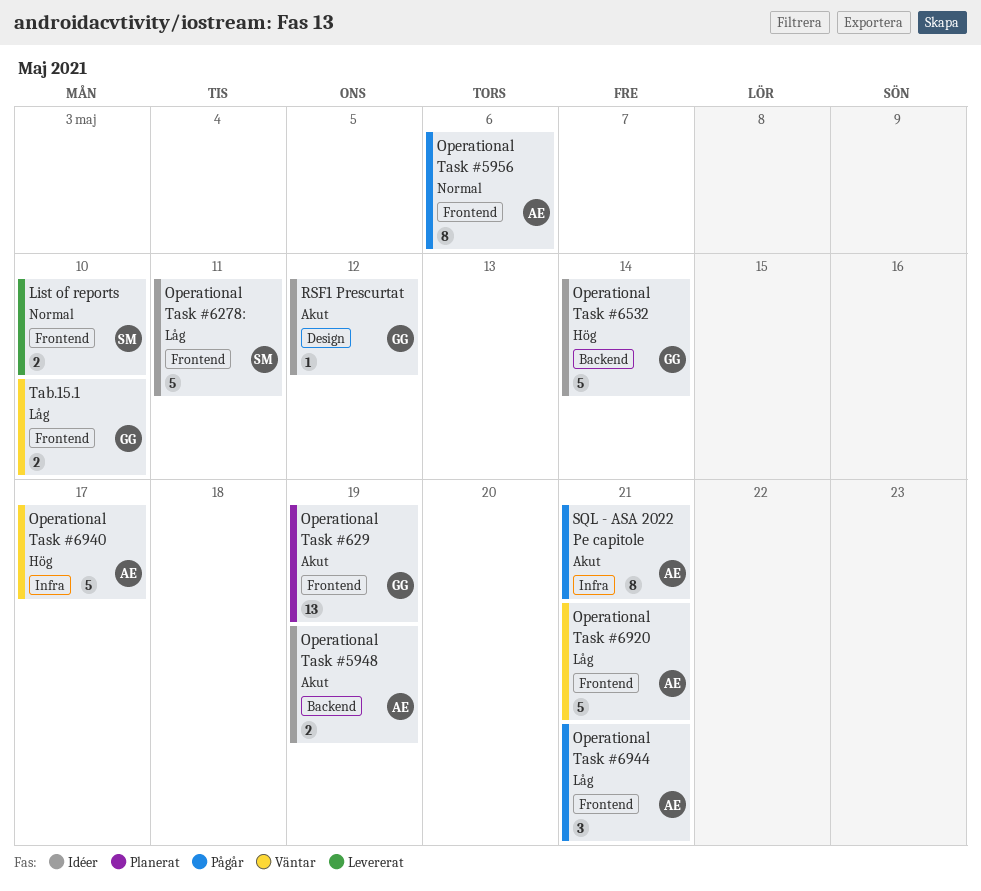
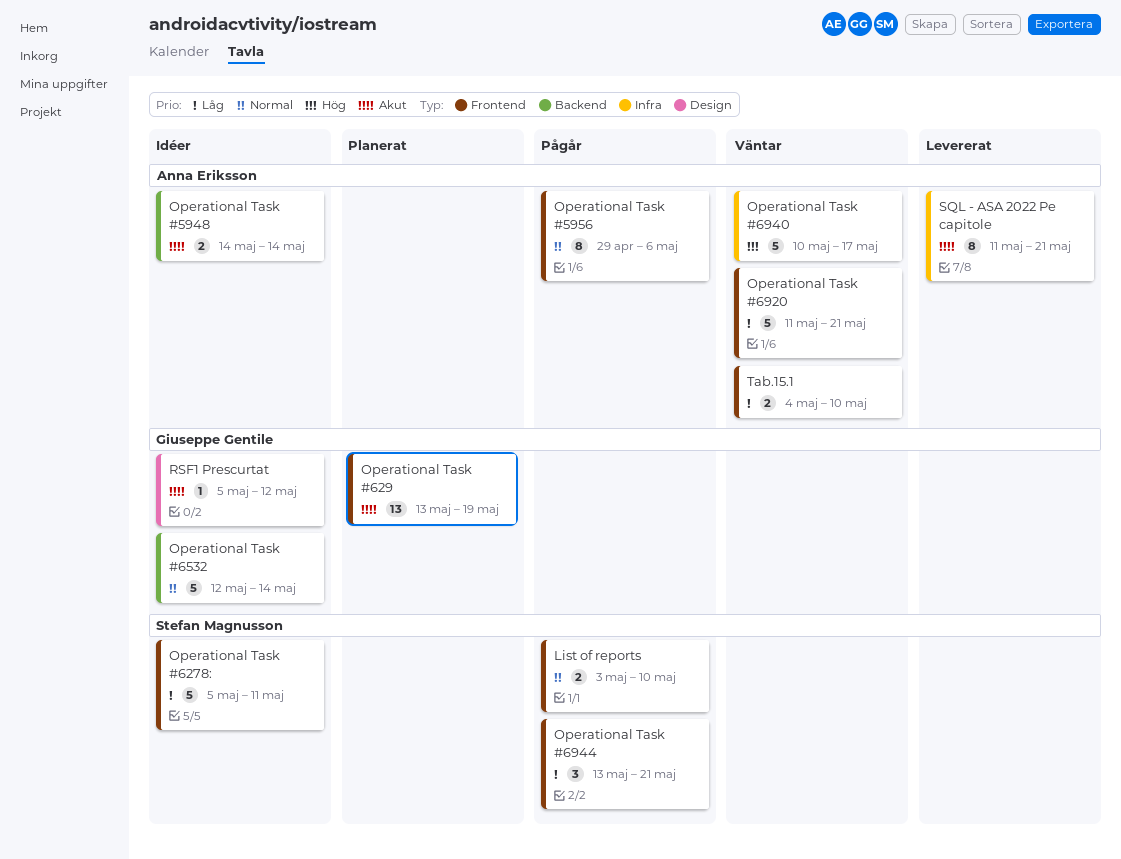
List of reports, status: Levererat -> Pågår
Operational Task #5948, due: May 19 -> May 14
Operational Task #6532, priority: Hög -> Normal
Operational Task #6944, owner: Anna Eriksson -> Stefan Magnusson
SQL - ASA 2022 Pe capitole, status: Pågår -> Levererat
Tab.15.1, owner: Giuseppe Gentile -> Anna Eriksson

